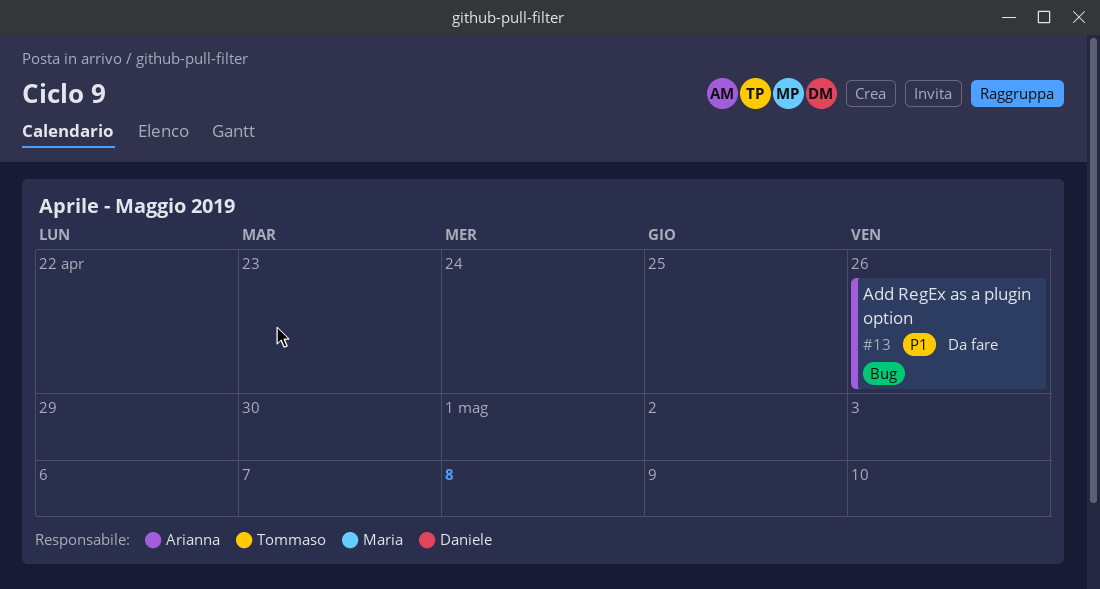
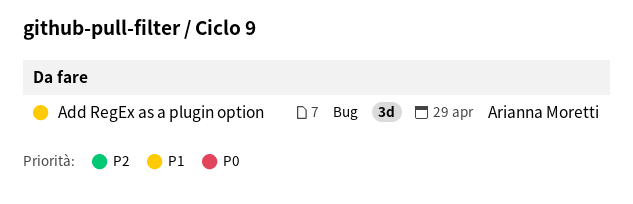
Add RegEx as a plugin option, due: Apr 26 -> Apr 29

